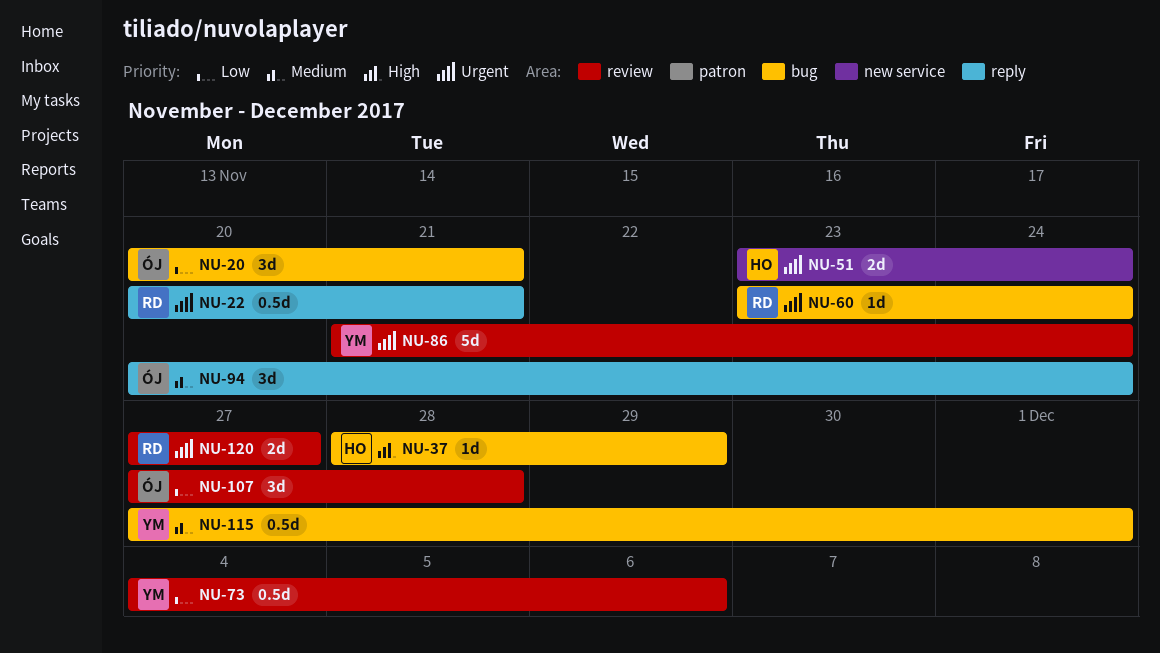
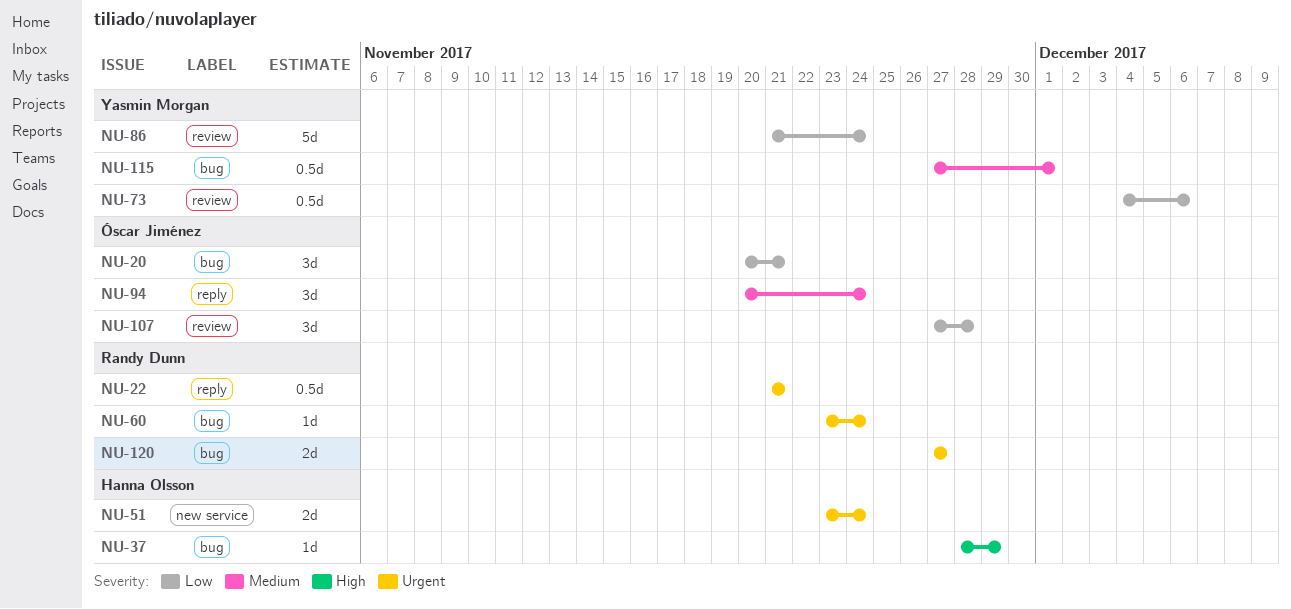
NU-22, start: Nov 20 -> Nov 21
NU-86, priority: Urgent -> Low
NU-120, label: review -> bug

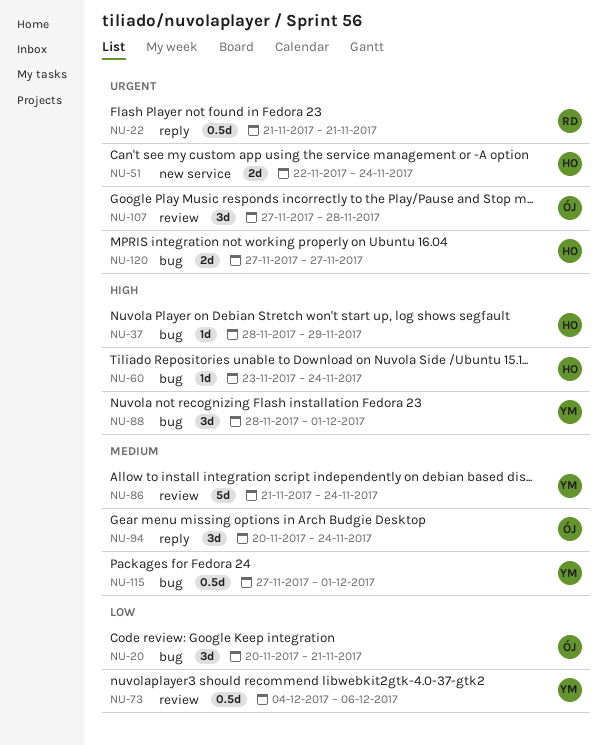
NU-51, start: Nov 23 -> Nov 22
NU-60, owner: Randy Dunn -> Hanna Olsson
NU-60, priority: Urgent -> High
NU-86, priority: Low -> Medium
NU-88: none -> present
NU-107, priority: Low -> Urgent
NU-120, owner: Randy Dunn -> Hanna Olsson

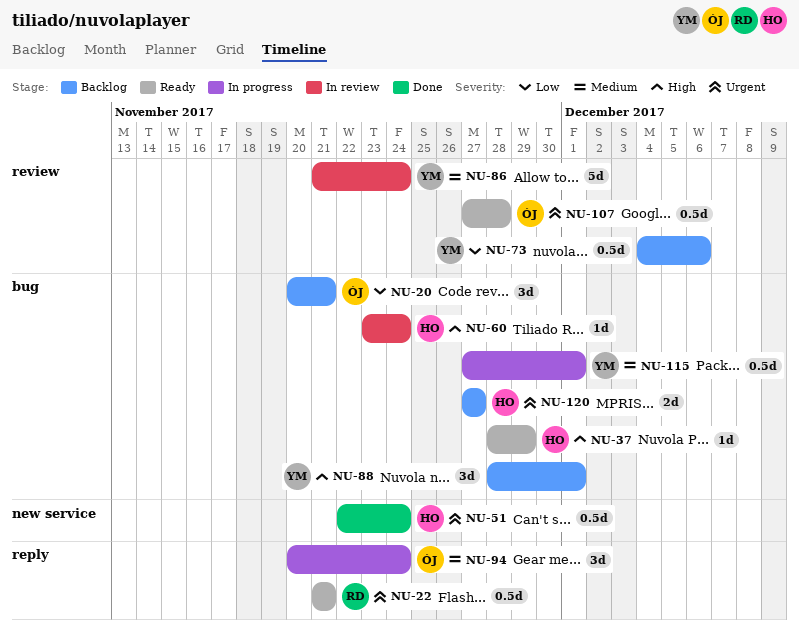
NU-51, estimate: 2d -> 0.5d
NU-107, estimate: 3d -> 0.5d

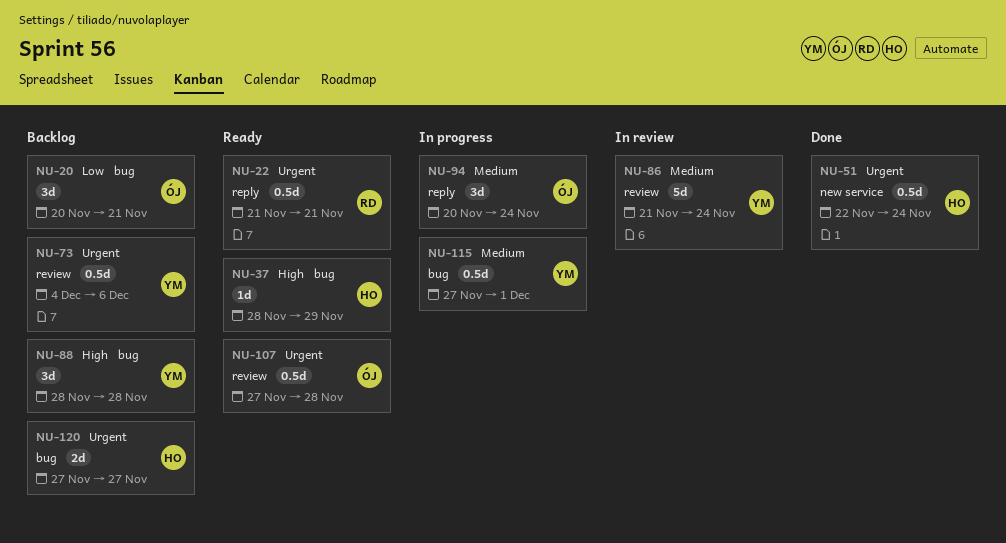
NU-60: present -> none
NU-73, priority: Low -> Urgent
NU-88, due: Dec 1 -> Nov 28

